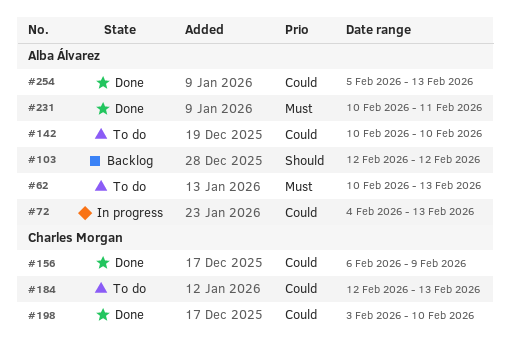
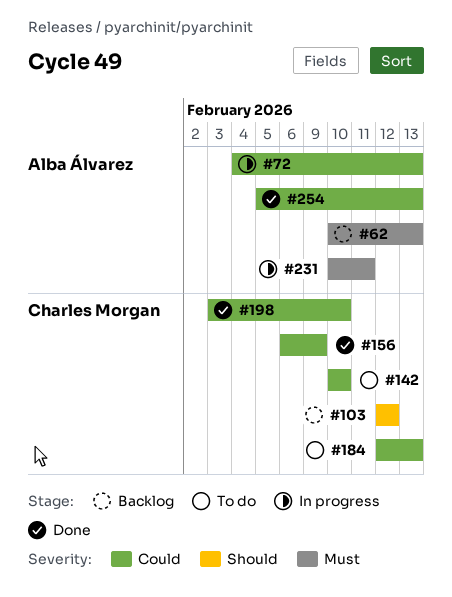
#62, status: To do -> Backlog
#103, owner: Alba Álvarez -> Charles Morgan
#142, owner: Alba Álvarez -> Charles Morgan
#231, status: Done -> In progress

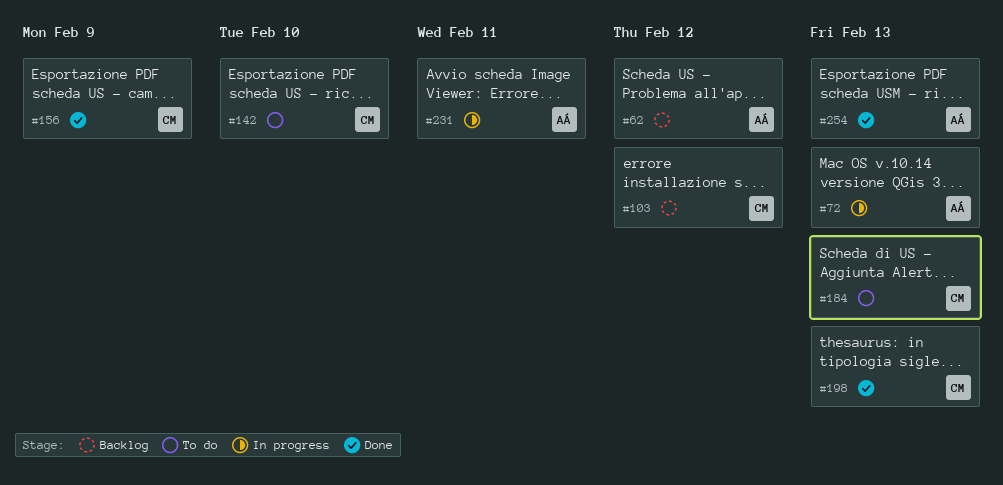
#62, due: Feb 13 -> Feb 12
#198, due: Feb 10 -> Feb 13

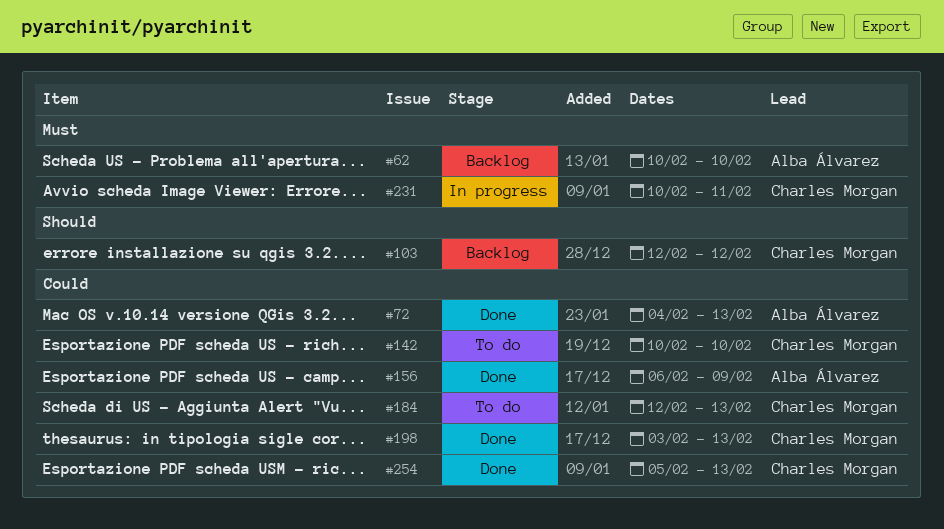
#62, due: Feb 12 -> Feb 10
#72, status: In progress -> Done
#156, owner: Charles Morgan -> Alba Álvarez
#231, owner: Alba Álvarez -> Charles Morgan
#254, owner: Alba Álvarez -> Charles Morgan

